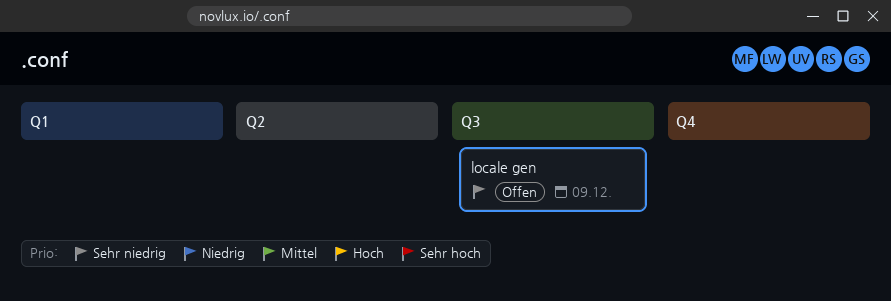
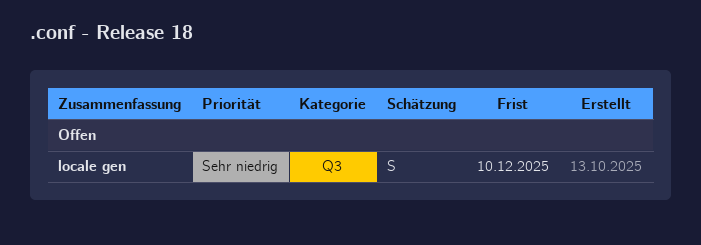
locale gen, due: Dec 9 -> Dec 10

